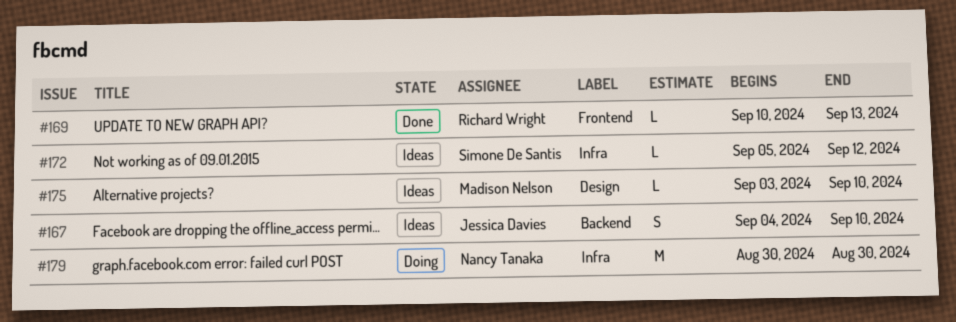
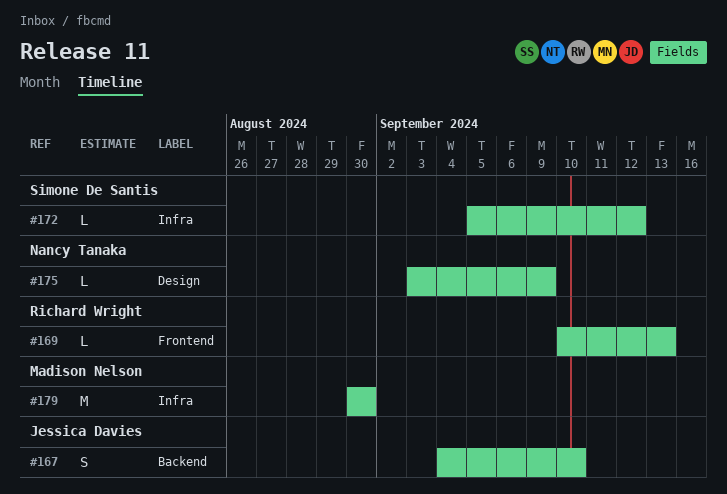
#175, owner: Madison Nelson -> Nancy Tanaka
#175, due: Sep 10 -> Sep 9
#179, owner: Nancy Tanaka -> Madison Nelson

